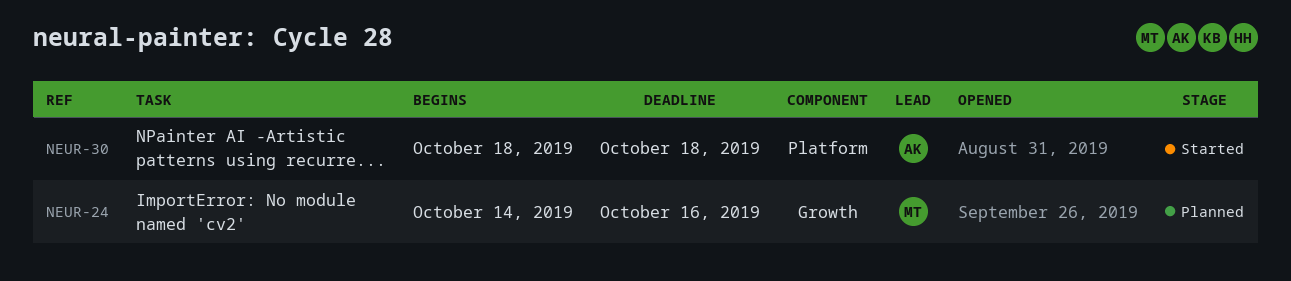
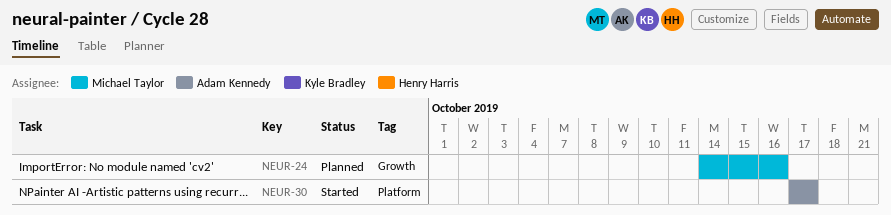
NEUR-30, start: Oct 18 -> Oct 17
NEUR-30, due: Oct 18 -> Oct 17

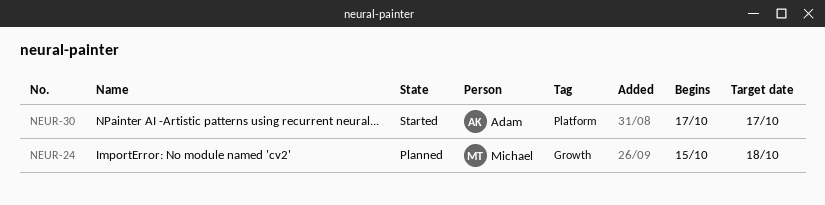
NEUR-24, start: Oct 14 -> Oct 15
NEUR-24, due: Oct 16 -> Oct 18

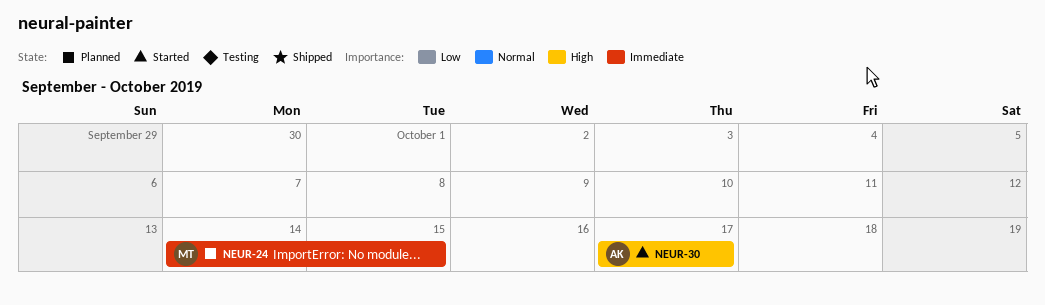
NEUR-24, start: Oct 15 -> Oct 14
NEUR-24, due: Oct 18 -> Oct 15

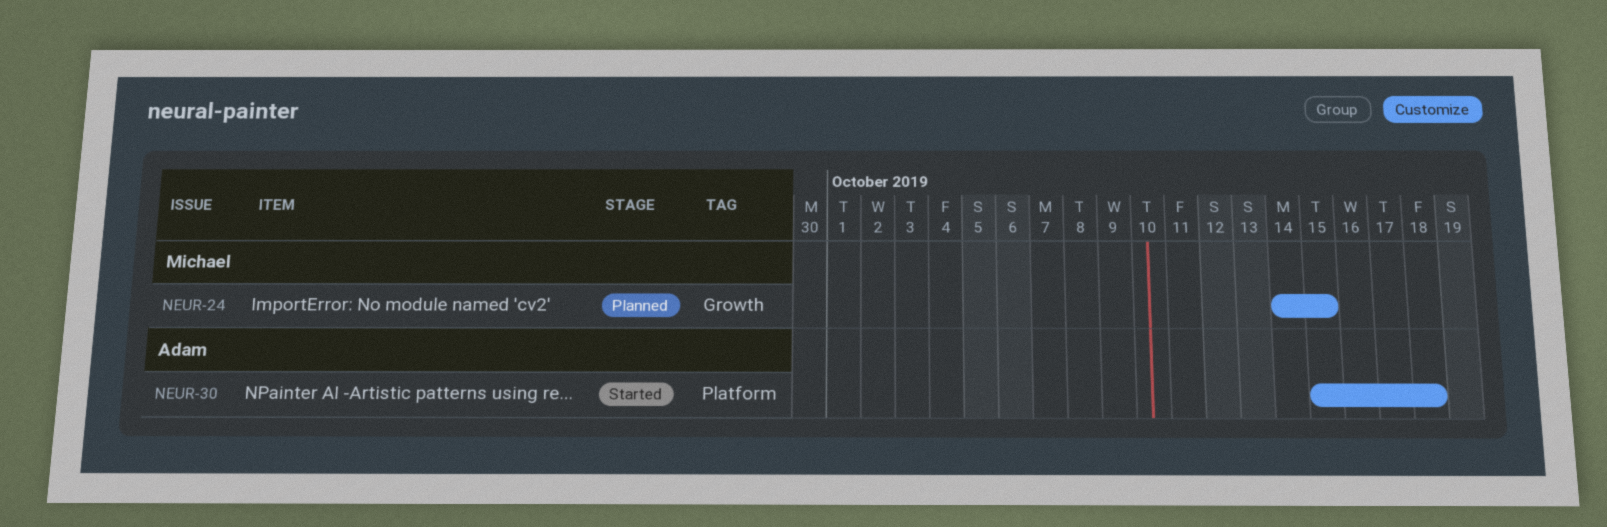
NEUR-30, start: Oct 17 -> Oct 15
NEUR-30, due: Oct 17 -> Oct 18

